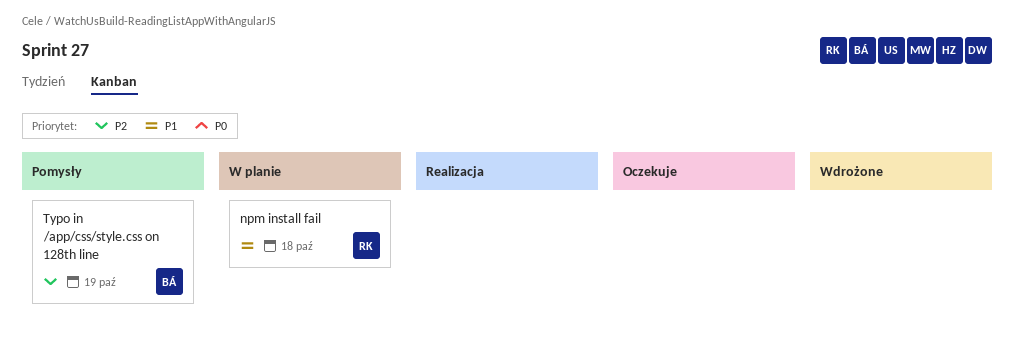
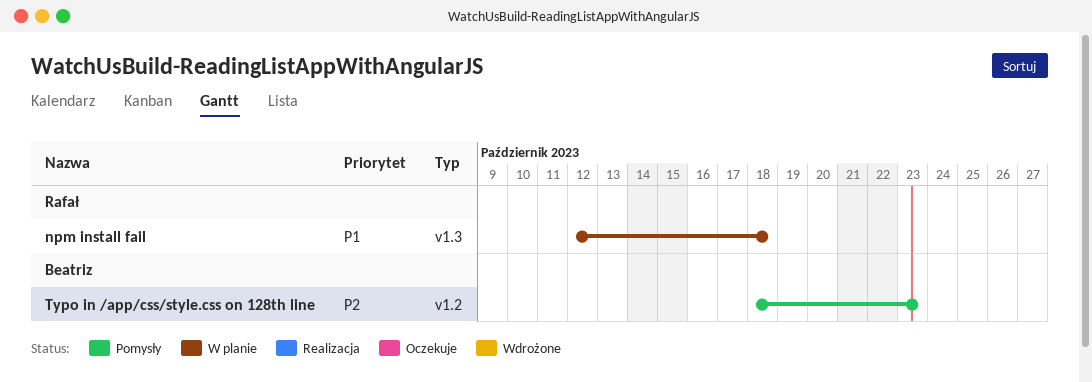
Typo in /app/css/style.css on 128th line, due: Oct 19 -> Oct 23

